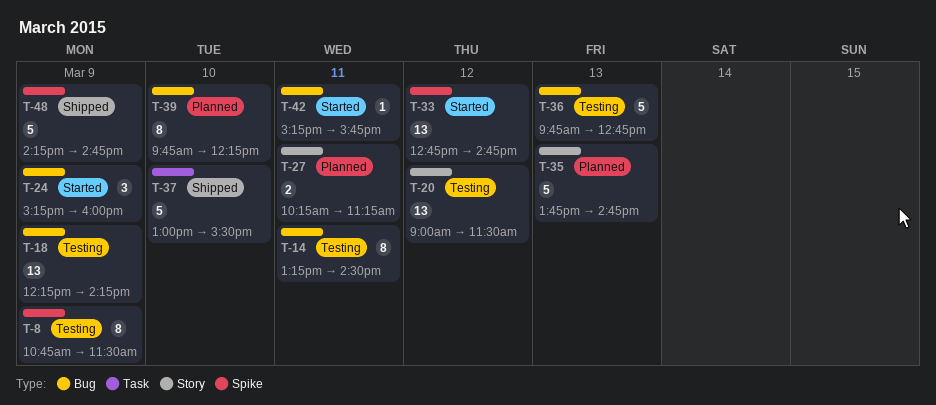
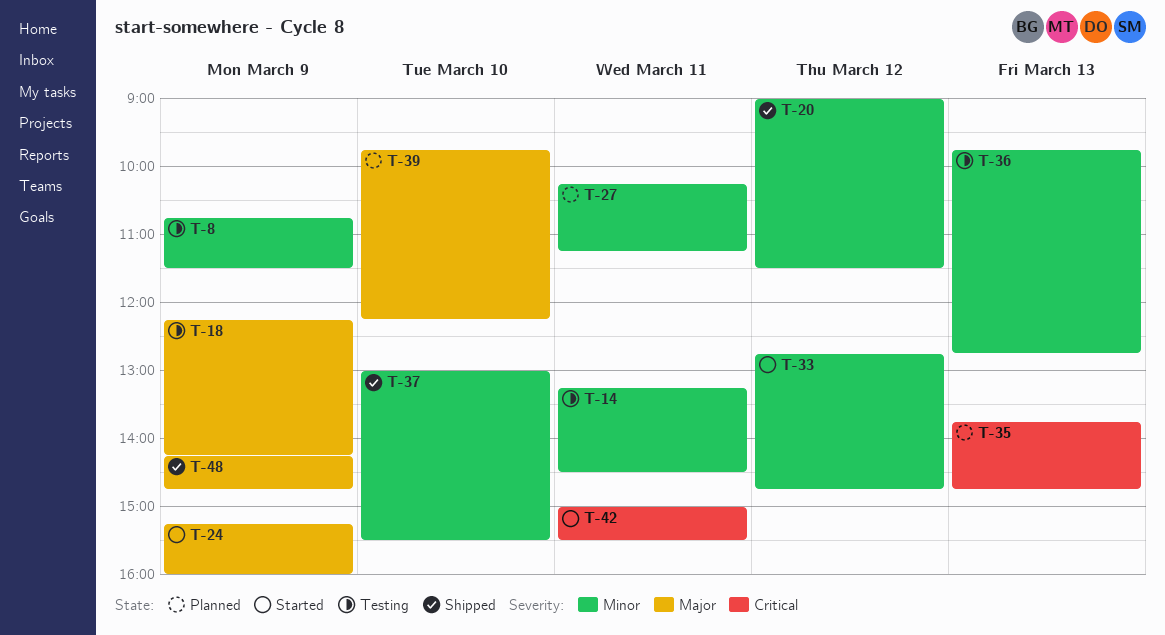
T-20, status: Testing -> Shipped
T-42, begins: 15:15 -> 15:00
T-42, ends: 15:45 -> 15:30

